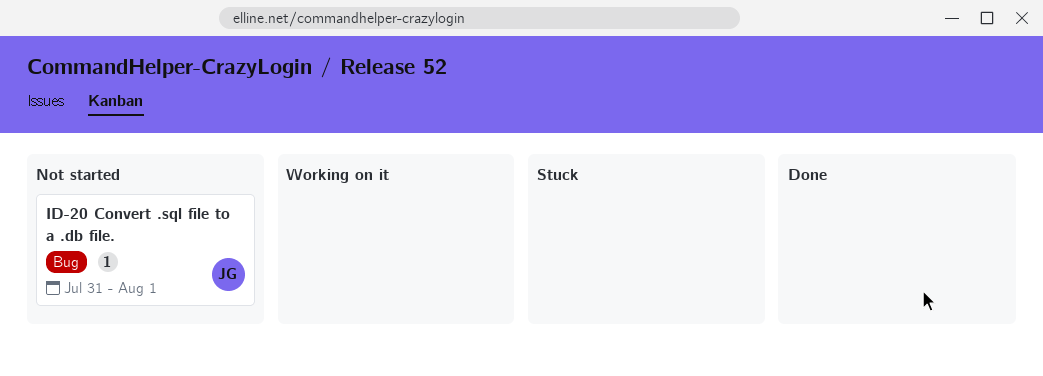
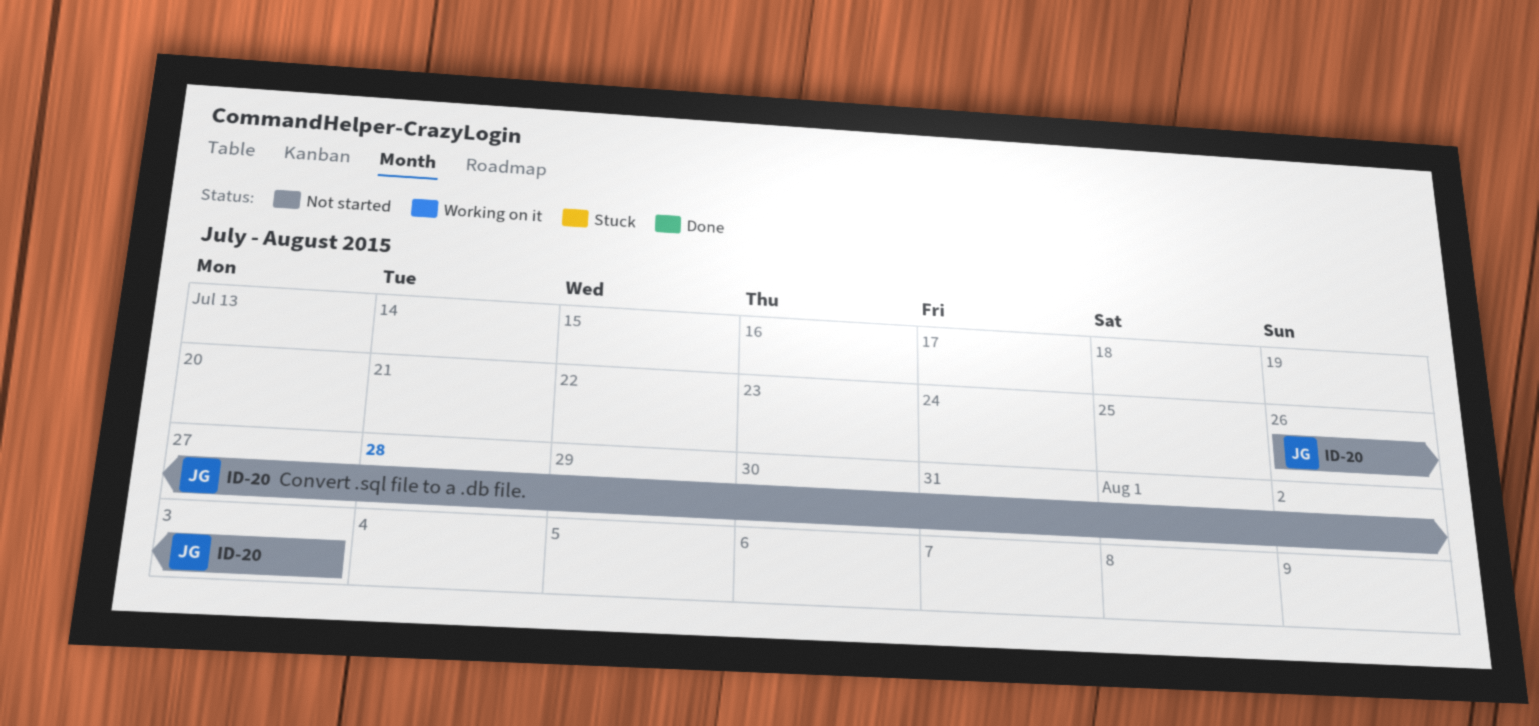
ID-20, start: Jul 31 -> Jul 26
ID-20, due: Aug 1 -> Aug 3

